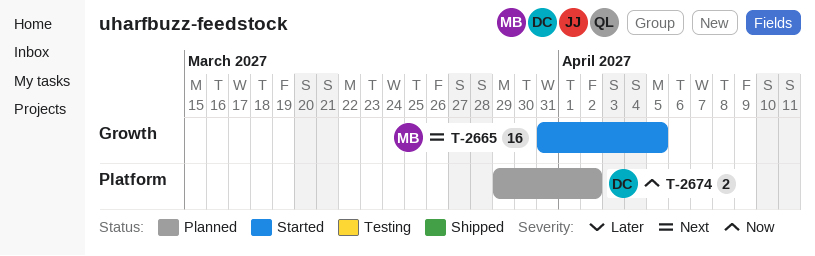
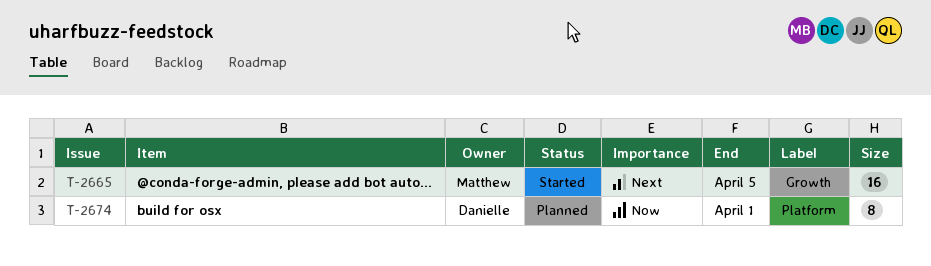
T-2674, estimate: 2 -> 8
T-2674, due: Apr 2 -> Apr 1

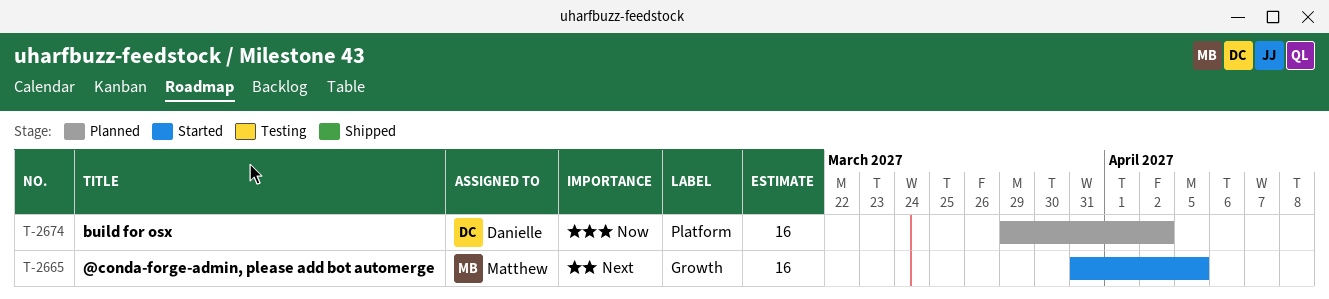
T-2674, estimate: 8 -> 16
T-2674, due: Apr 1 -> Apr 2

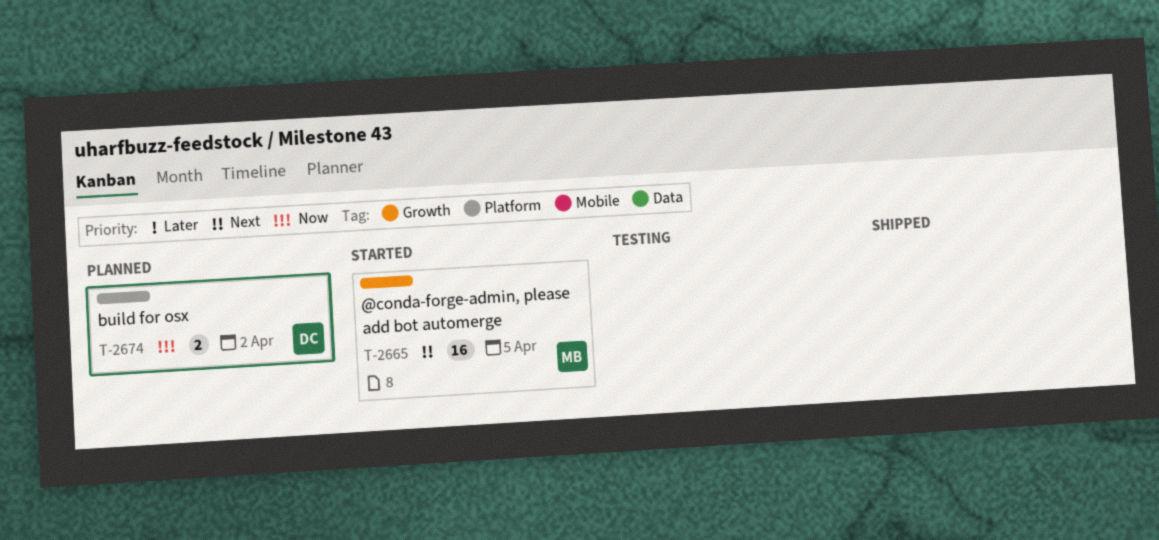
T-2674, estimate: 16 -> 2

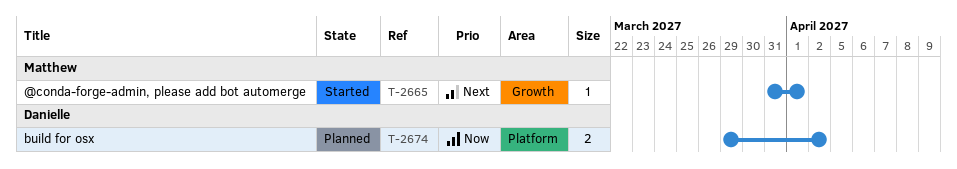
T-2665, estimate: 16 -> 1
T-2665, due: Apr 5 -> Apr 1

